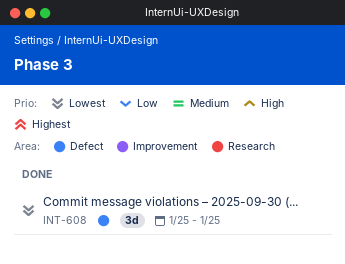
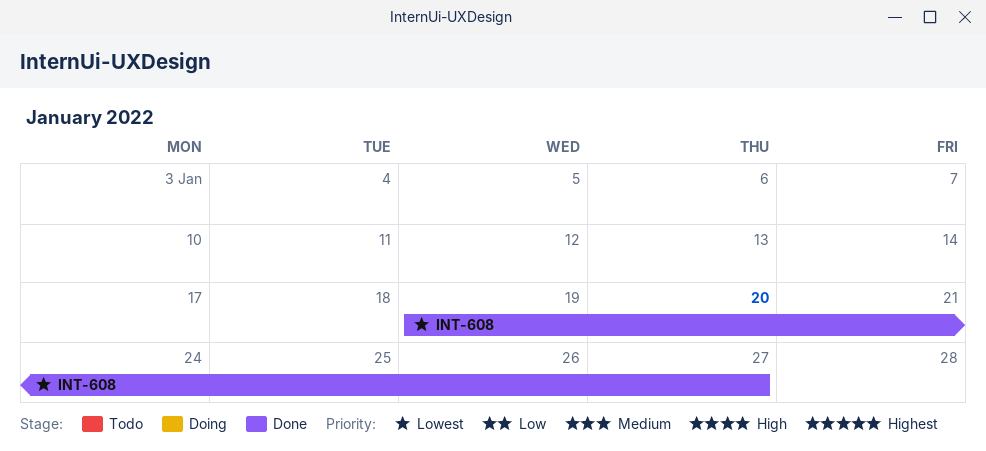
INT-608, start: Jan 25 -> Jan 19
INT-608, due: Jan 25 -> Jan 27

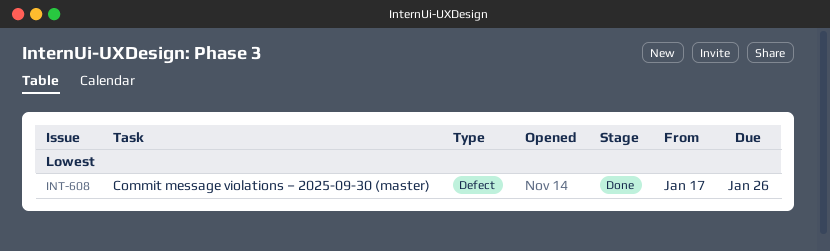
INT-608, start: Jan 19 -> Jan 17
INT-608, due: Jan 27 -> Jan 26

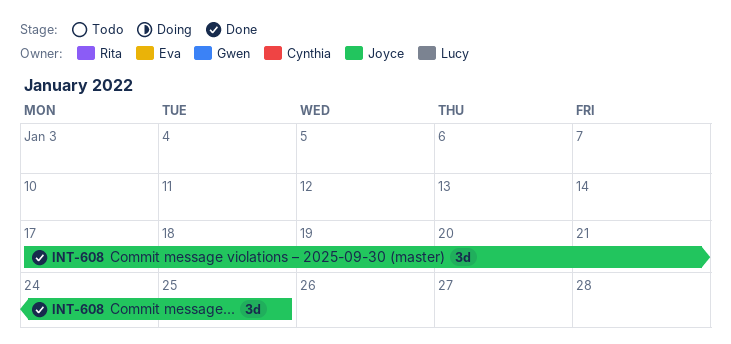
INT-608, due: Jan 26 -> Jan 25

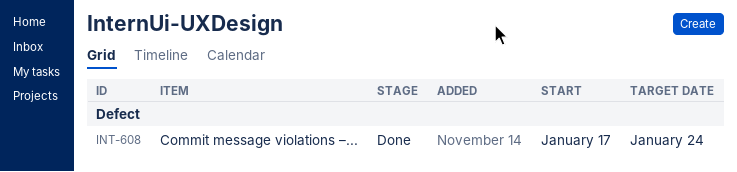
INT-608, due: Jan 25 -> Jan 24

